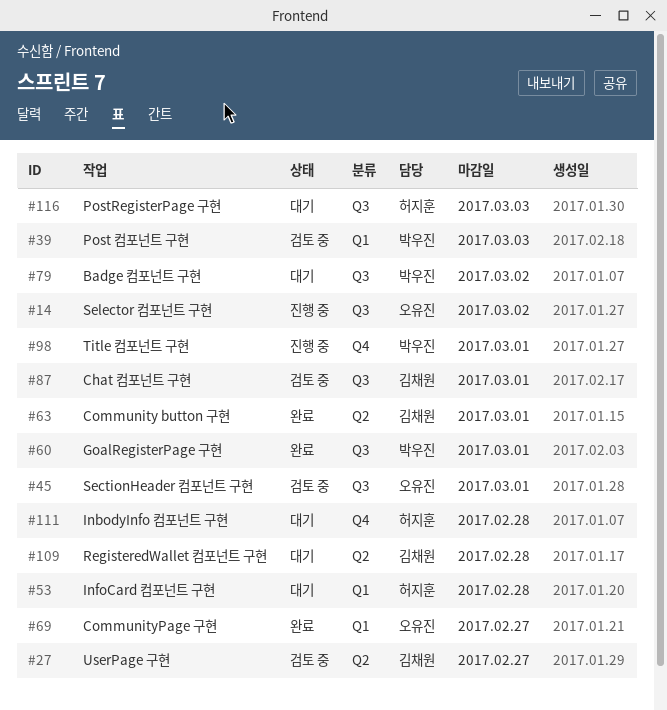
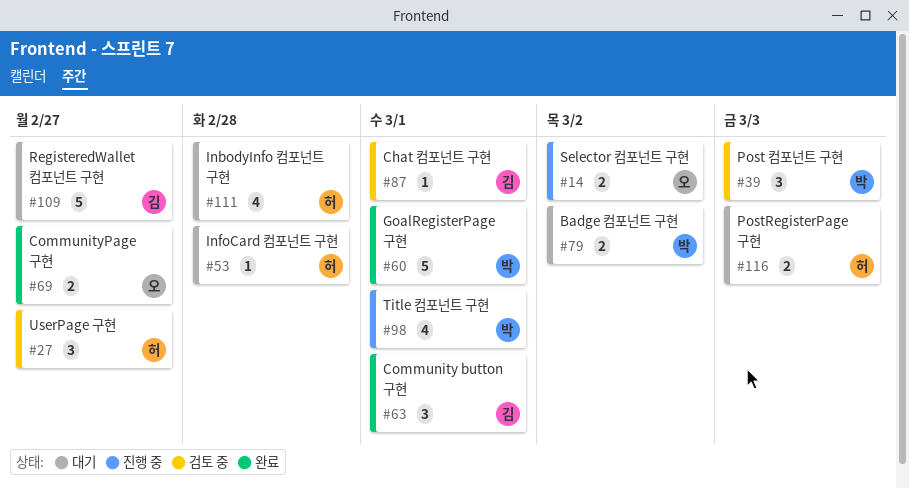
#27, owner: 김채원 -> 허지훈
#45: present -> none
#109, due: Feb 28 -> Feb 27

